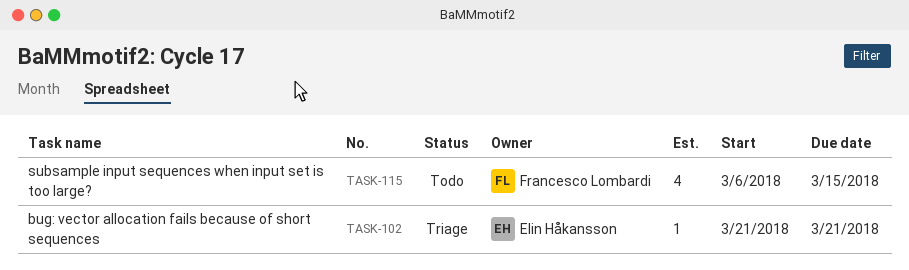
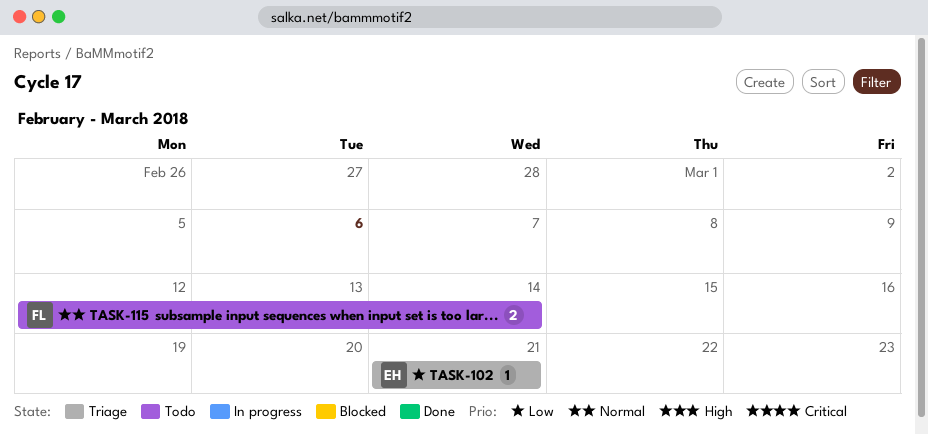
TASK-115, estimate: 4 -> 2
TASK-115, start: Mar 6 -> Mar 12
TASK-115, due: Mar 15 -> Mar 14

